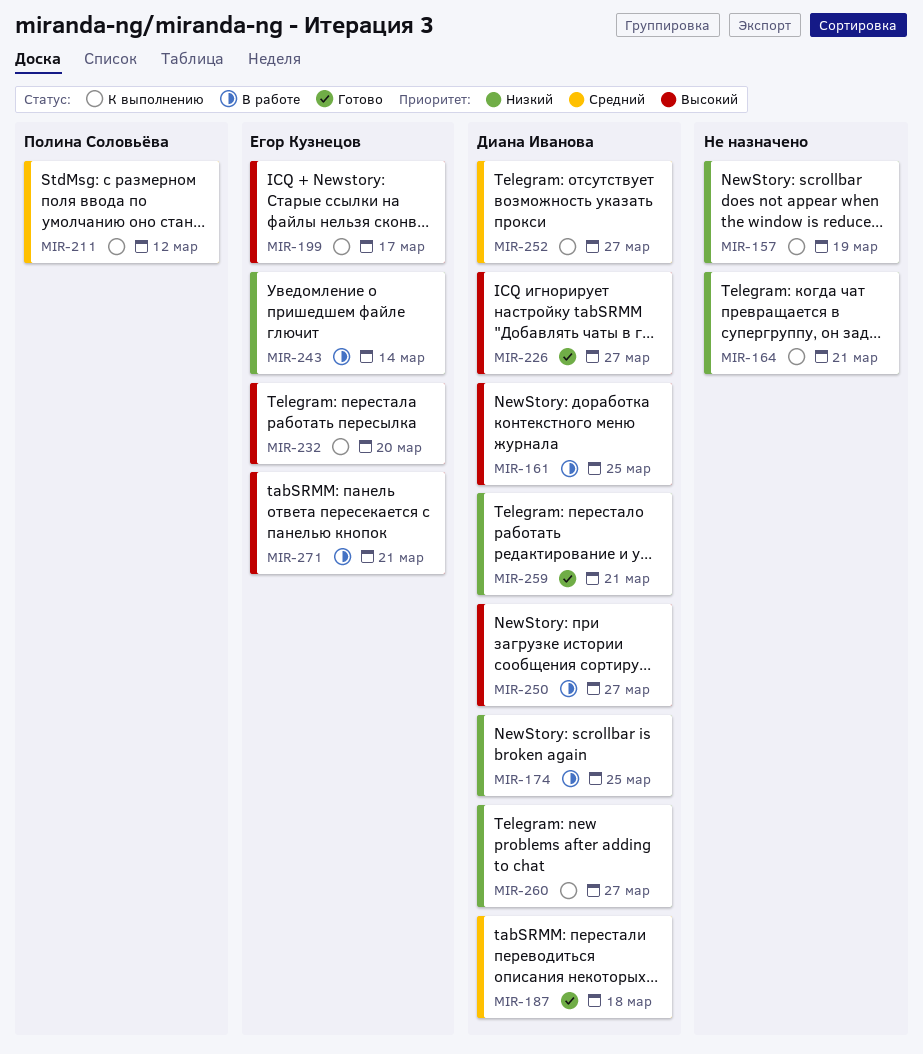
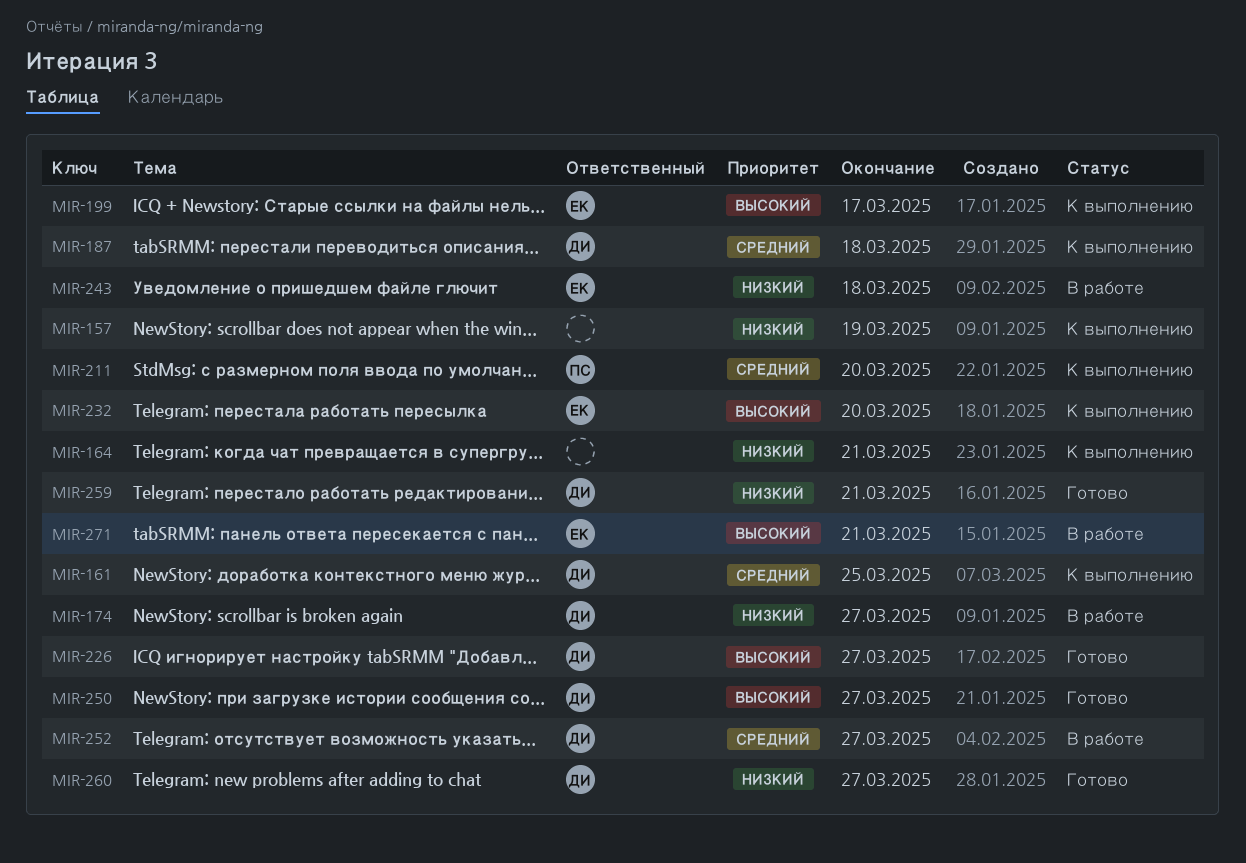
MIR-161, status: В работе -> К выполнению
MIR-161, priority: Высокий -> Средний
MIR-174, due: Mar 25 -> Mar 27
MIR-187, status: Готово -> К выполнению
MIR-211, due: Mar 12 -> Mar 20
MIR-243, due: Mar 14 -> Mar 18
MIR-250, status: В работе -> Готово
MIR-252, status: К выполнению -> В работе
MIR-260, status: К выполнению -> Готово

